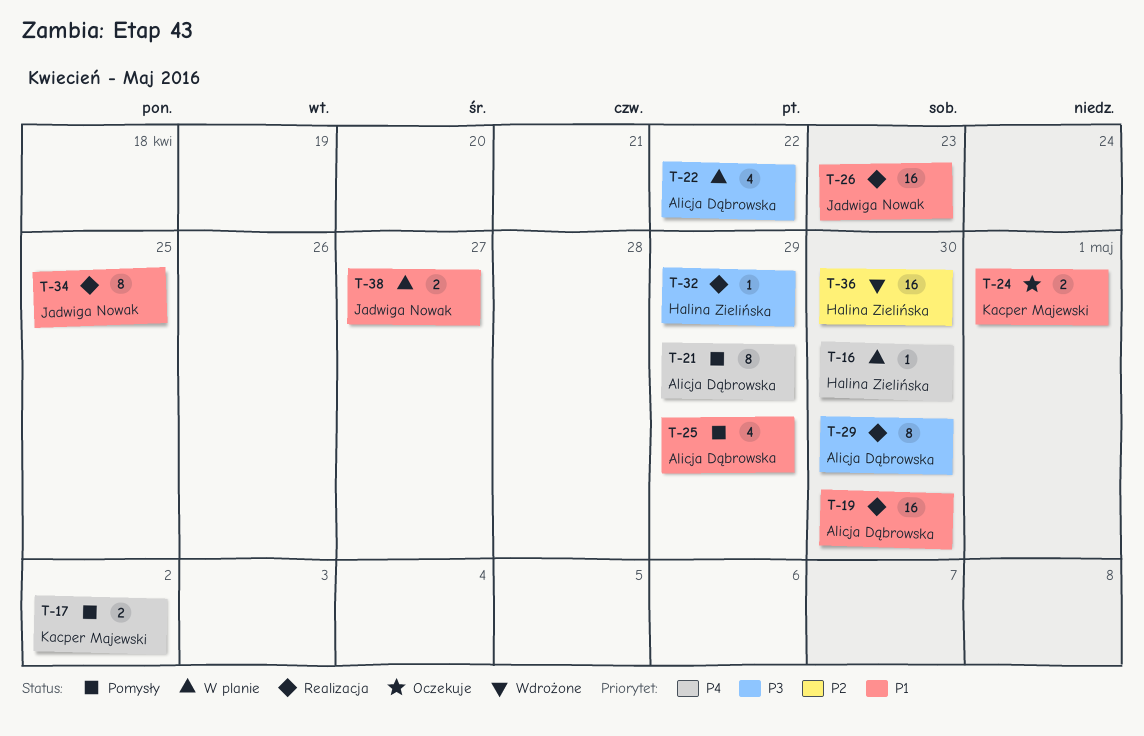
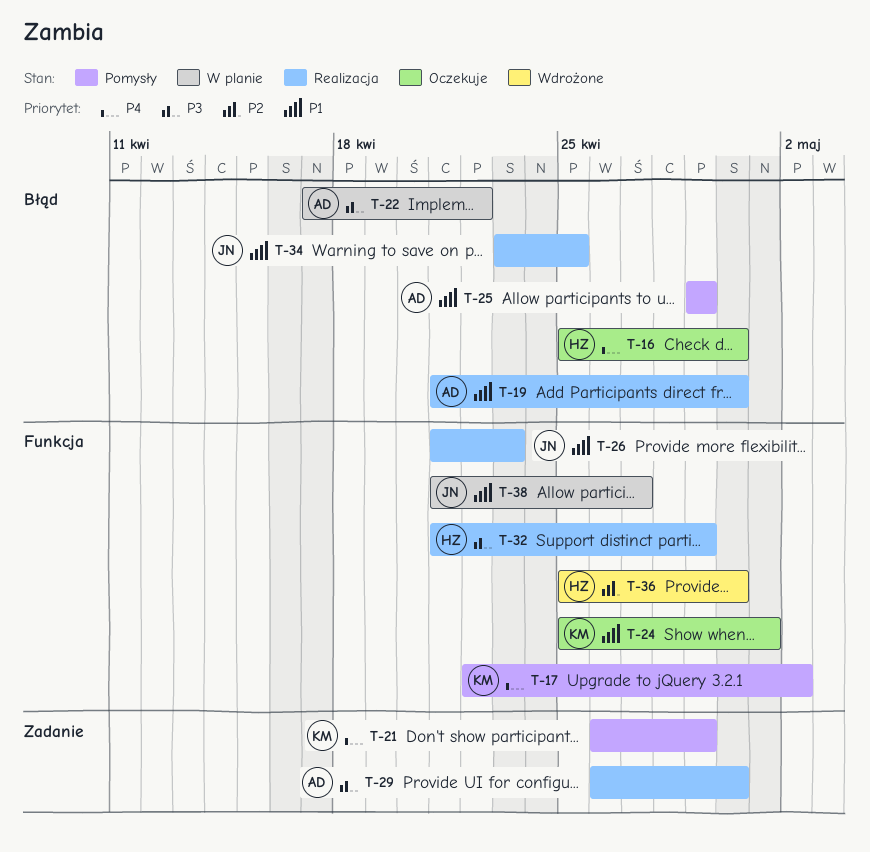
T-16, status: W planie -> Oczekuje
T-21, owner: Alicja Dąbrowska -> Kacper Majewski

